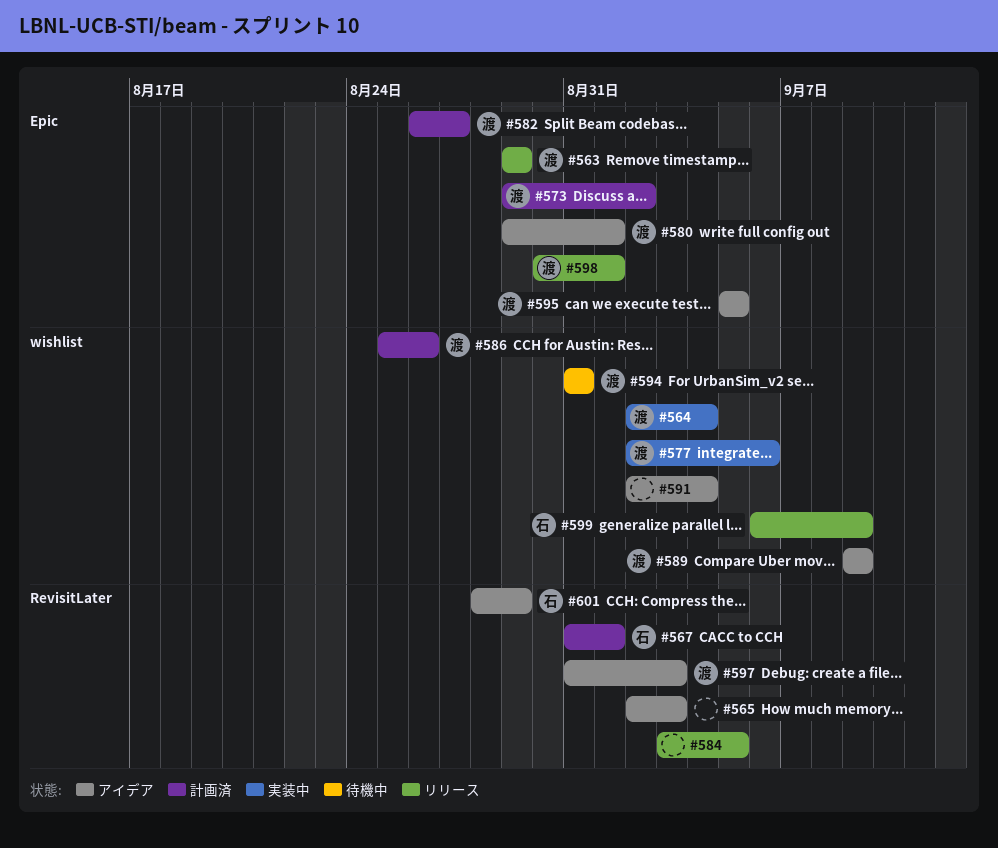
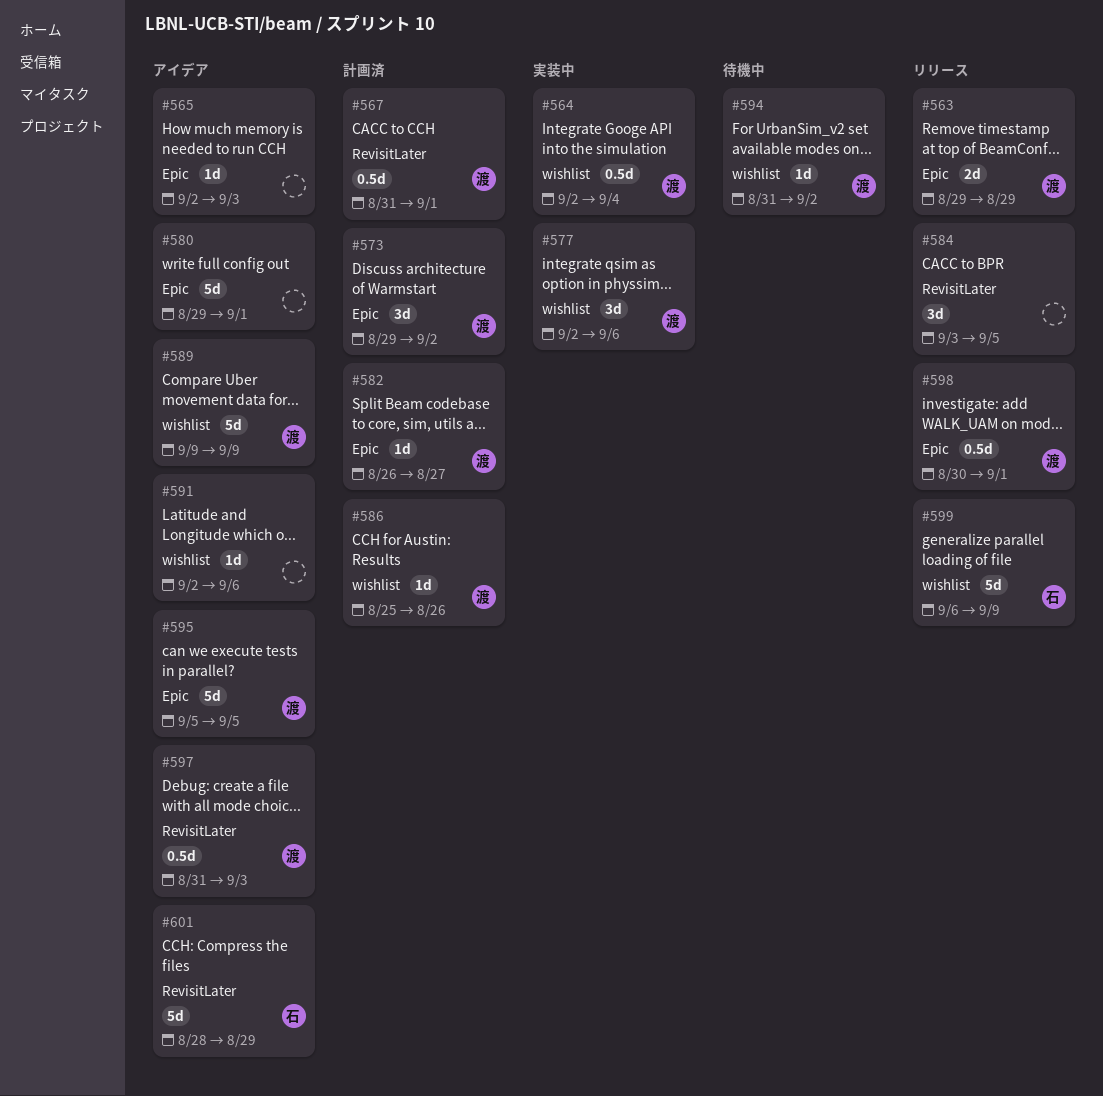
#565, label: RevisitLater -> Epic
#567, owner: 石 -> 渡
#580, owner: 渡 -> none
#591, due: Sep 4 -> Sep 6
#594, due: Aug 31 -> Sep 2

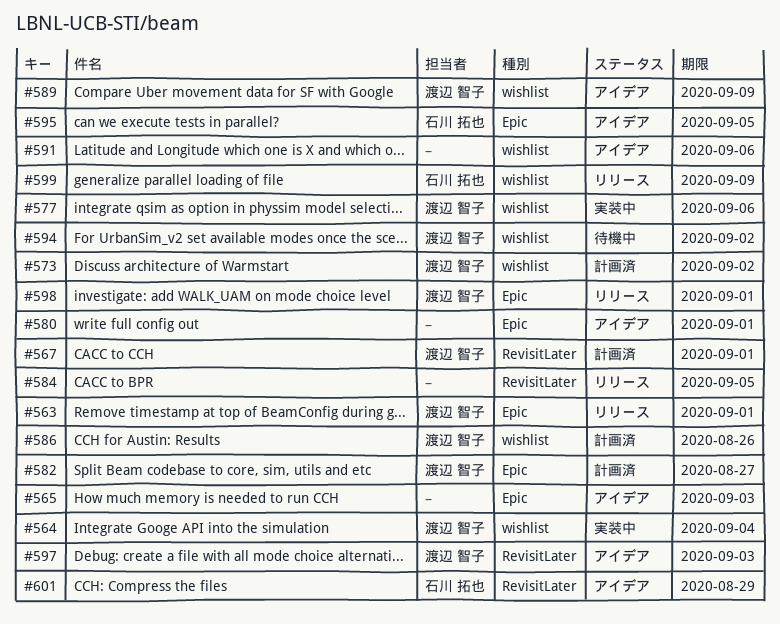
#563, due: Aug 29 -> Sep 1
#573, label: Epic -> wishlist
#595, owner: 渡辺 智子 -> 石川 拓也

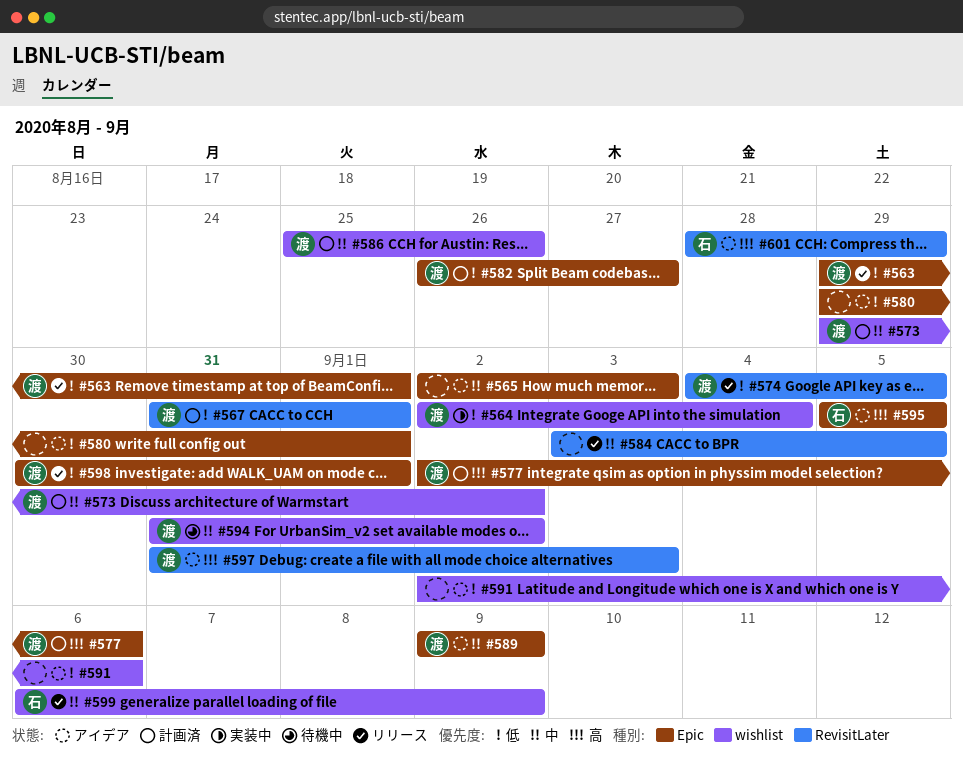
#574: none -> present
#577, status: 実装中 -> 計画済
#577, label: wishlist -> Epic
#589, label: wishlist -> Epic

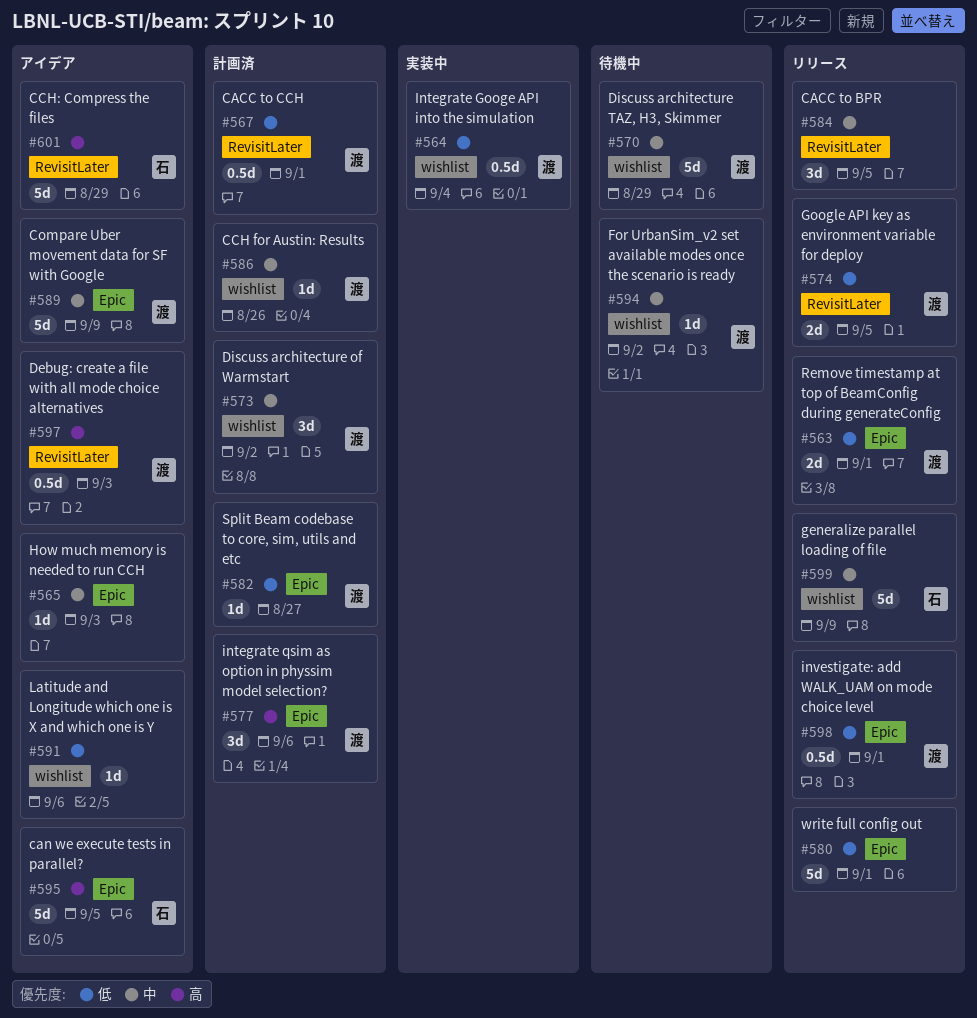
#570: none -> present
#580, status: アイデア -> リリース

